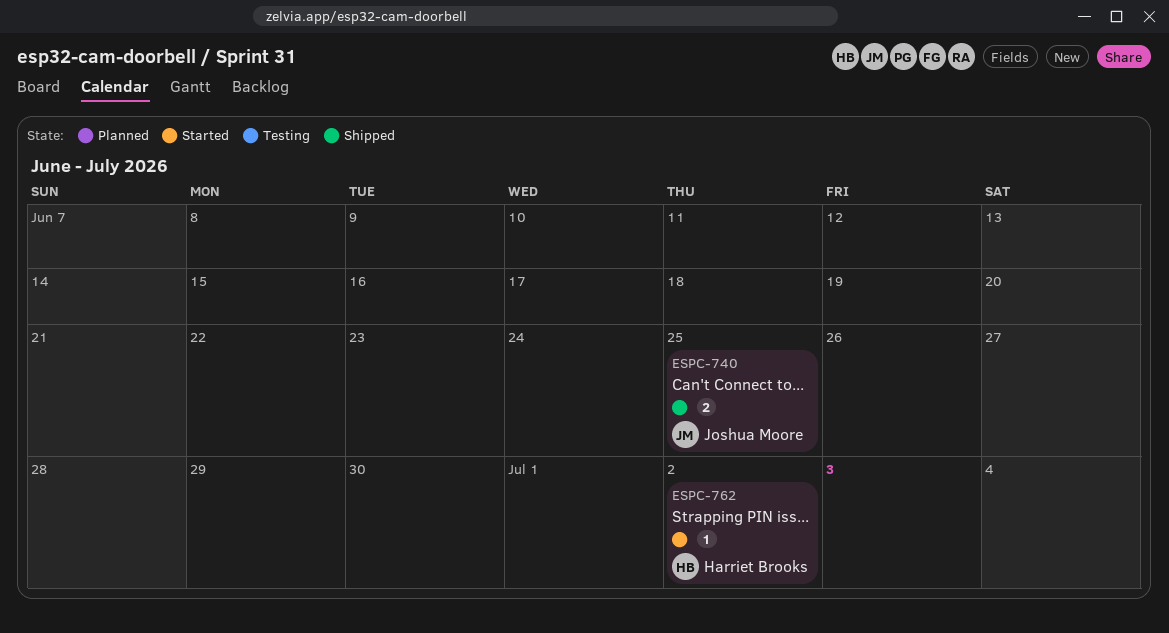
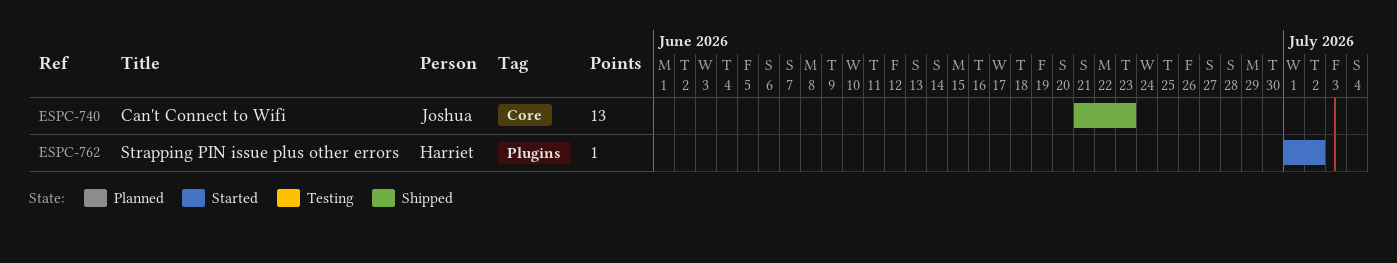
ESPC-740, estimate: 2 -> 13
ESPC-740, due: Jun 25 -> Jun 23

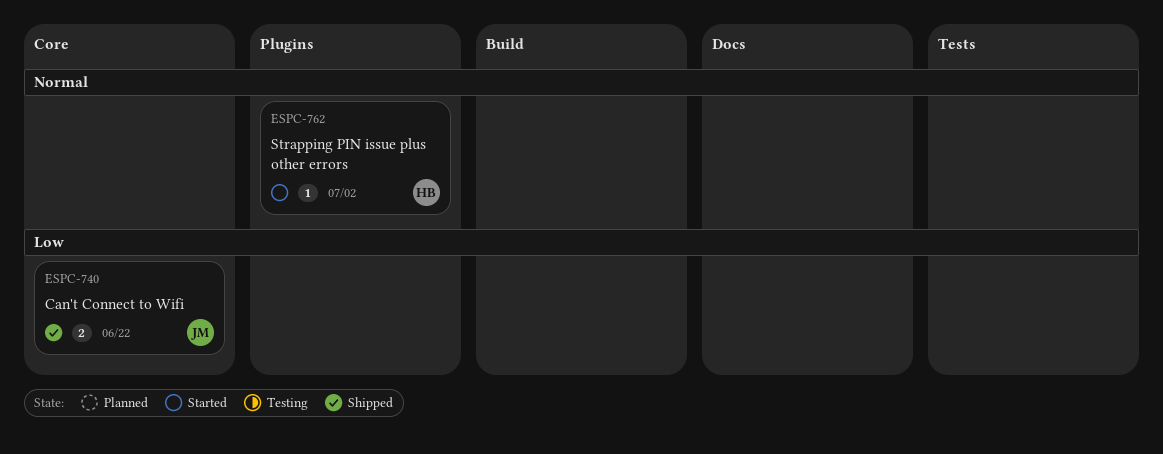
ESPC-740, estimate: 13 -> 2
ESPC-740, due: Jun 23 -> Jun 22

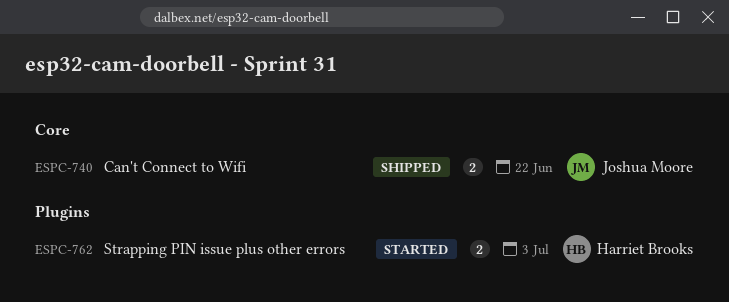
ESPC-762, estimate: 1 -> 2
ESPC-762, due: Jul 2 -> Jul 3

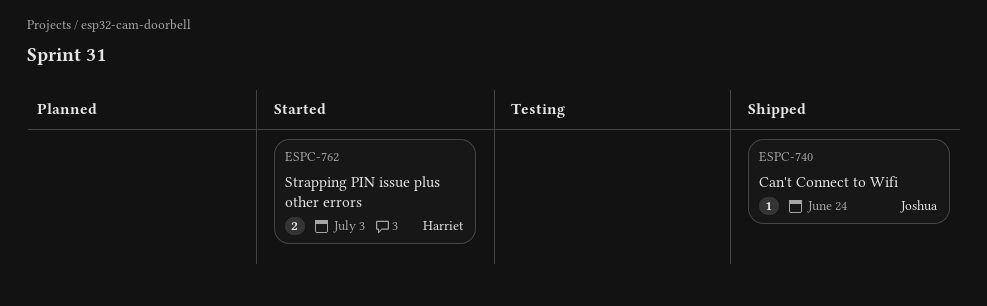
ESPC-740, estimate: 2 -> 1
ESPC-740, due: Jun 22 -> Jun 24

